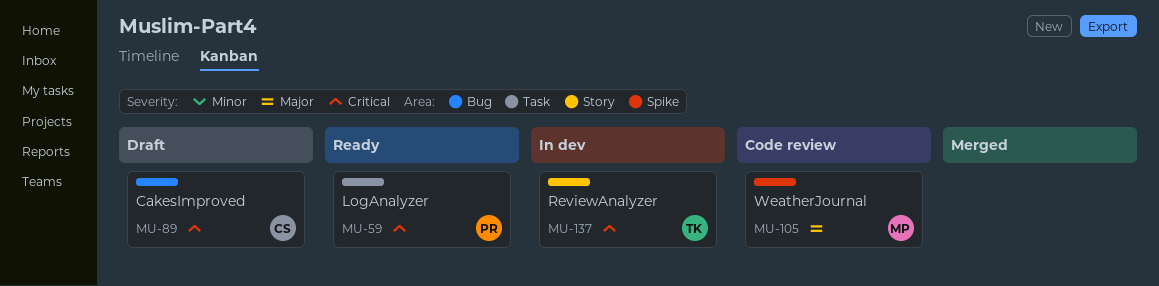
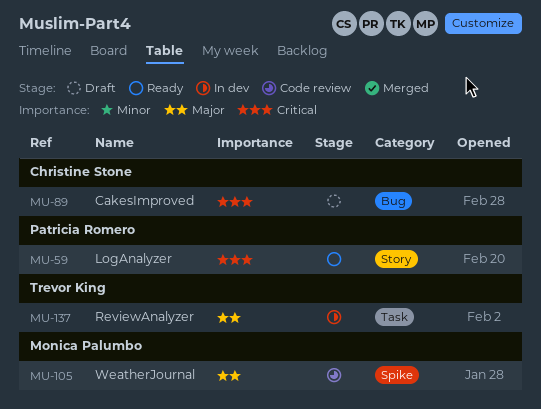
MU-59, label: Task -> Story
MU-137, priority: Critical -> Major
MU-137, label: Story -> Task

